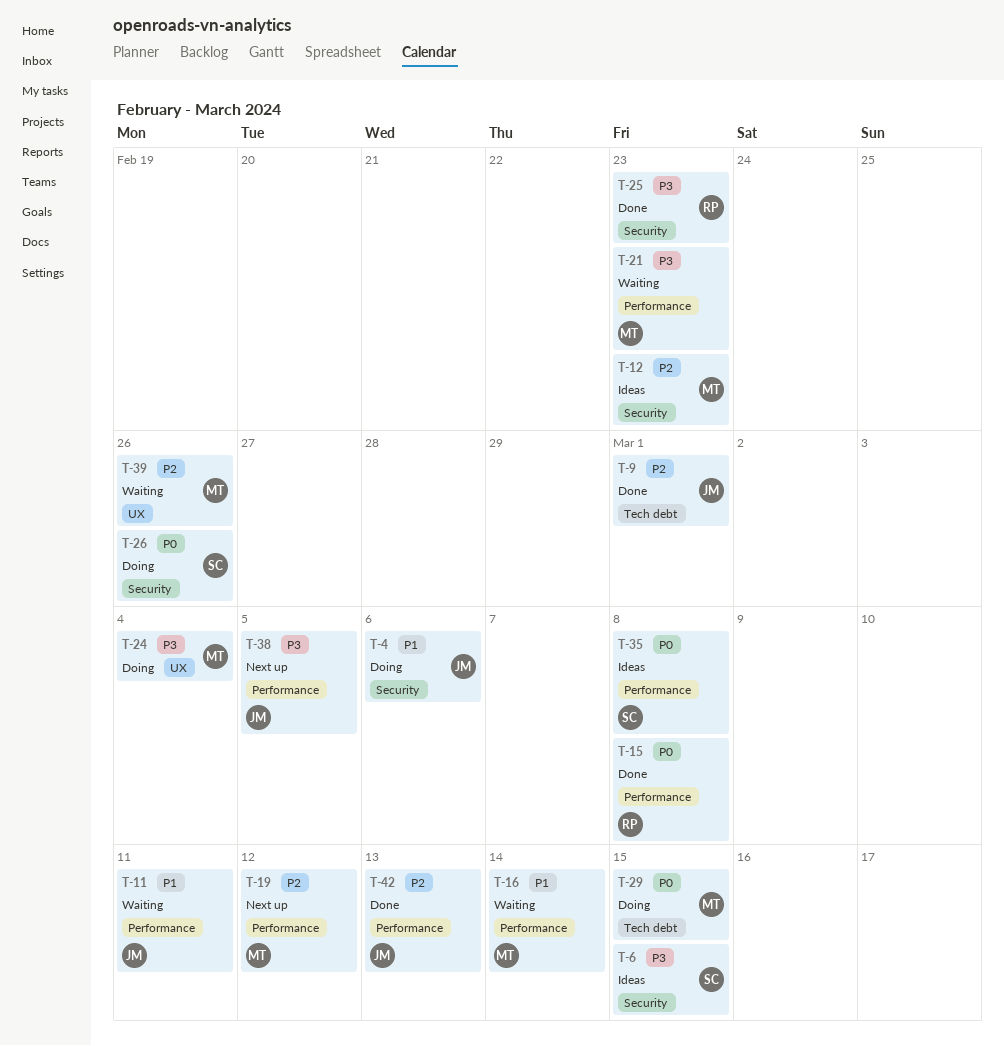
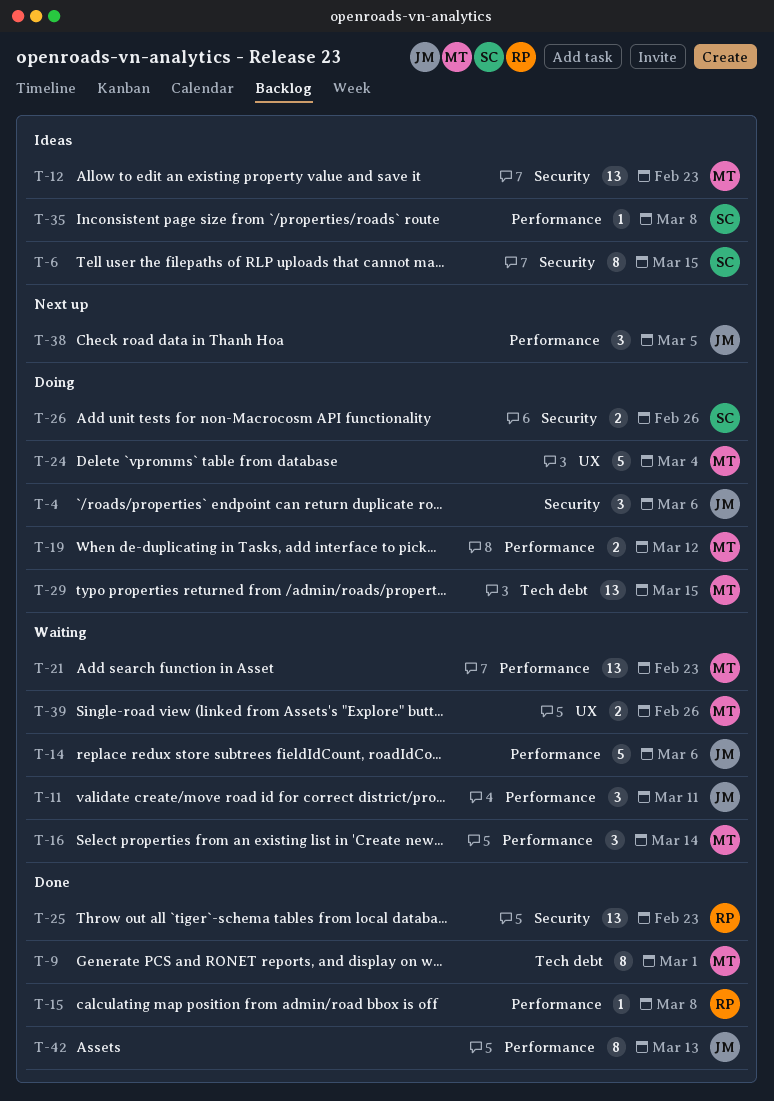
T-9, owner: JM -> MT
T-14: none -> present
T-19, status: Next up -> Doing

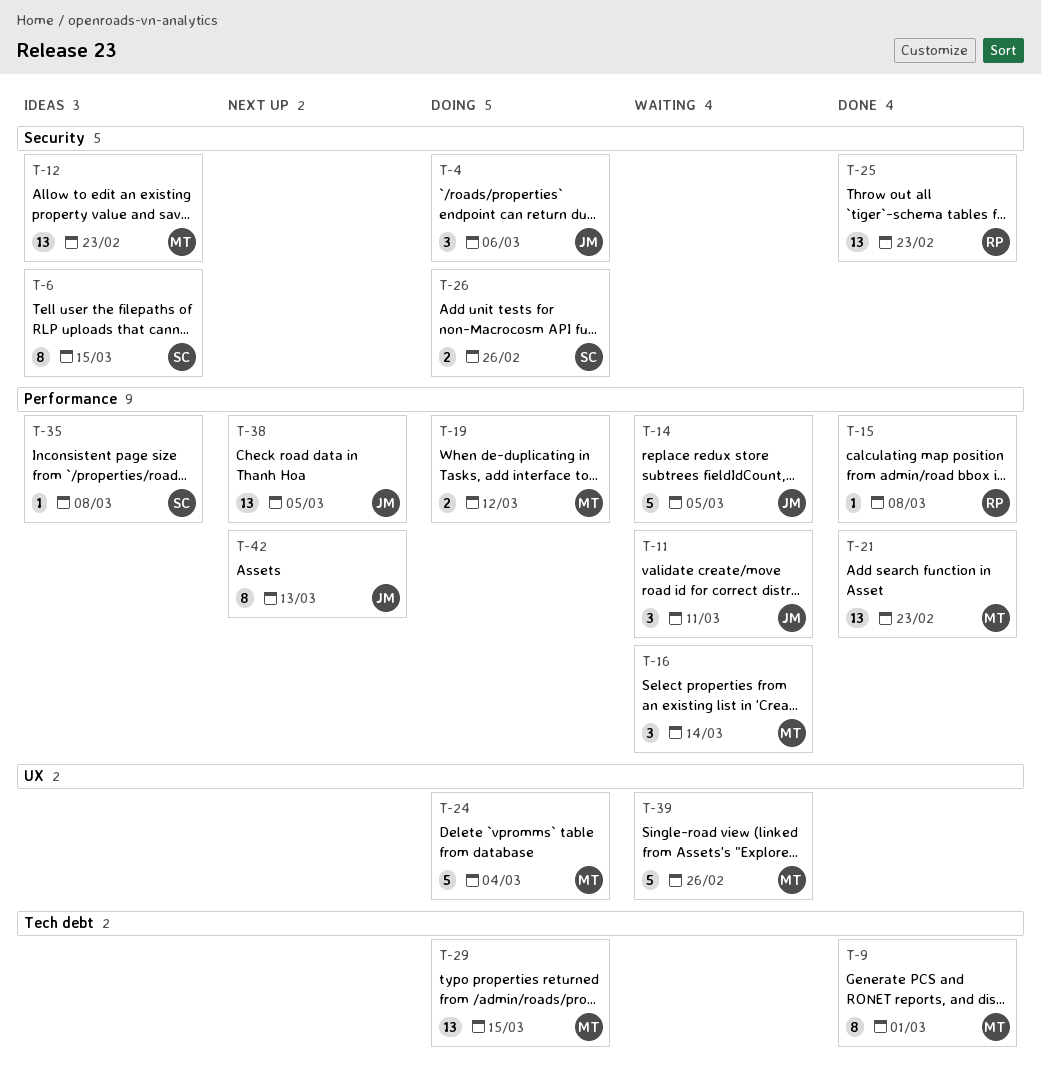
T-14, due: Mar 6 -> Mar 5
T-21, status: Waiting -> Done
T-38, estimate: 3 -> 13
T-39, estimate: 2 -> 5
T-42, status: Done -> Next up

